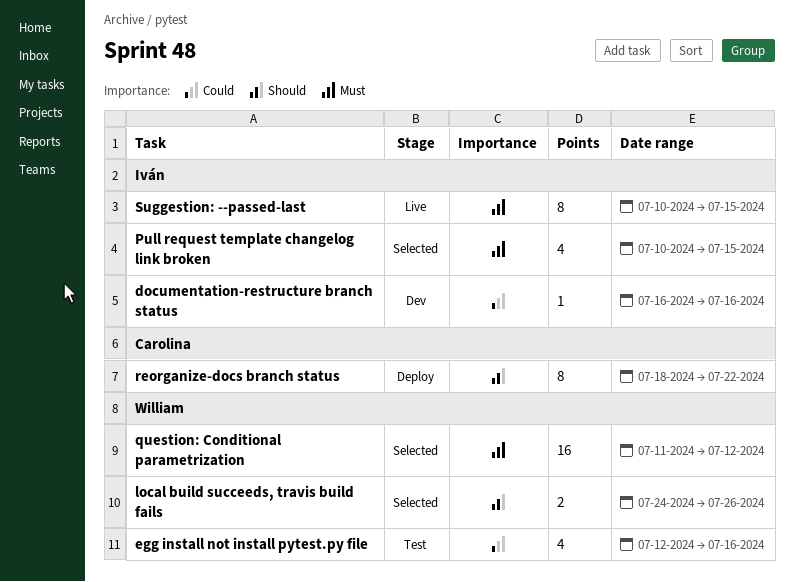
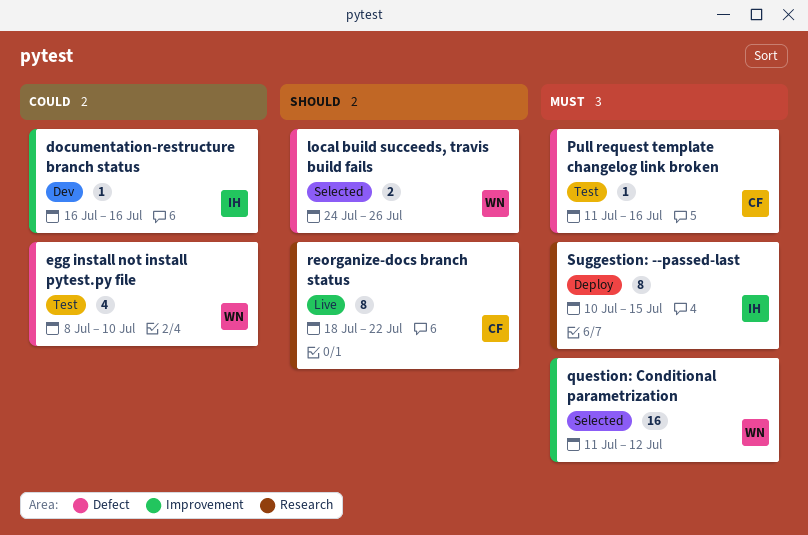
egg install not install pytest.py file, start: Jul 12 -> Jul 8
egg install not install pytest.py file, due: Jul 16 -> Jul 10
Pull request template changelog link broken, status: Selected -> Test
Pull request template changelog link broken, owner: Iván -> Carolina
Pull request template changelog link broken, estimate: 4 -> 1
Pull request template changelog link broken, start: Jul 10 -> Jul 11
Pull request template changelog link broken, due: Jul 15 -> Jul 16
reorganize-docs branch status, status: Deploy -> Live
Suggestion: --passed-last, status: Live -> Deploy

